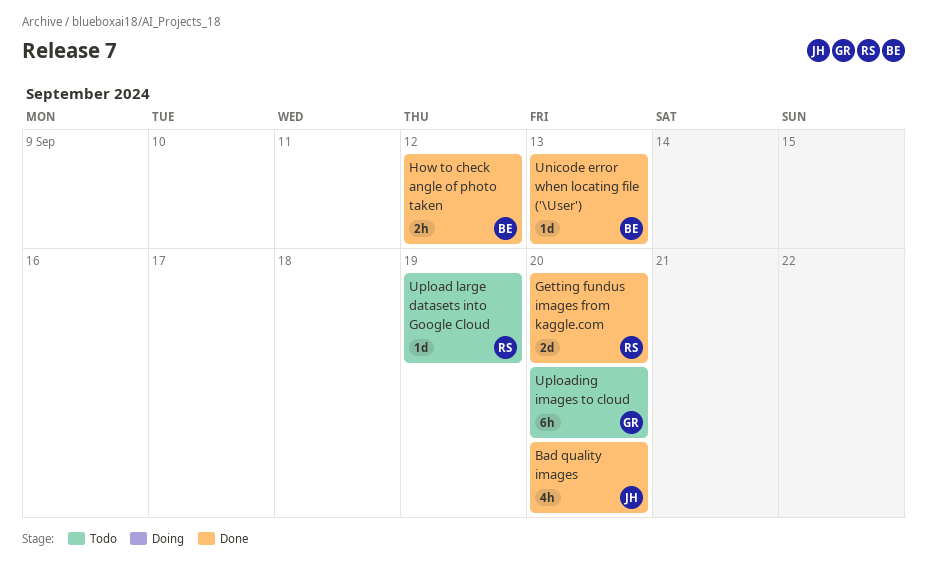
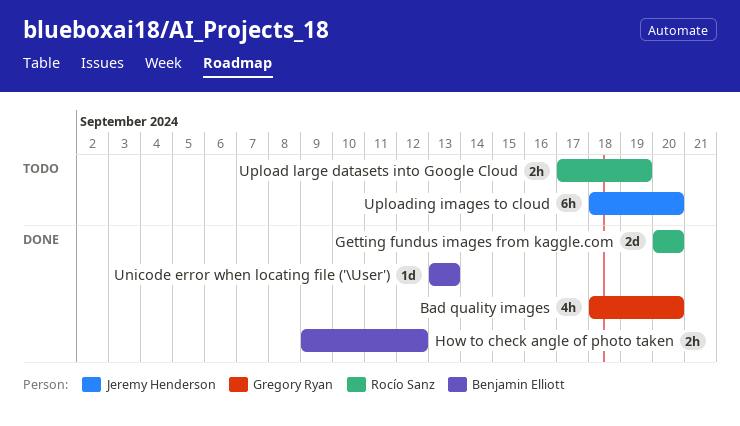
Bad quality images, owner: Jeremy Henderson -> Gregory Ryan
Upload large datasets into Google Cloud, estimate: 1d -> 2h
Uploading images to cloud, owner: Gregory Ryan -> Jeremy Henderson

